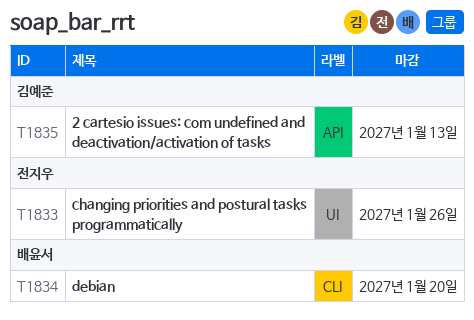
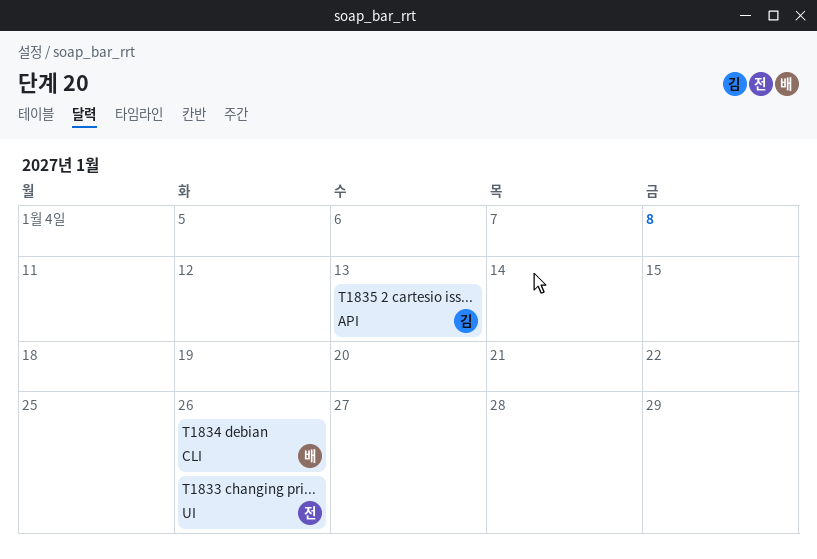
T1834, due: Jan 20 -> Jan 26

